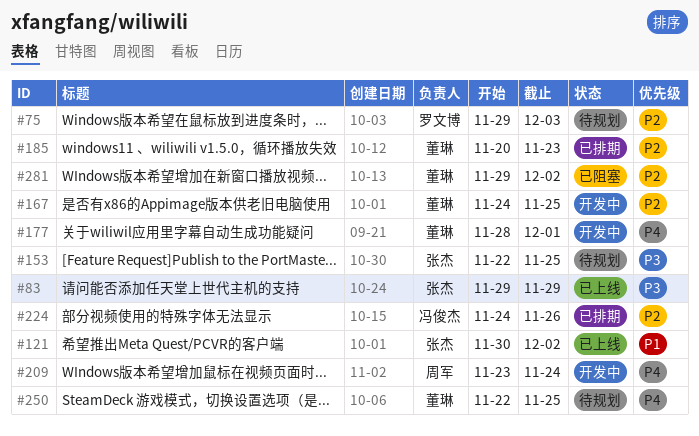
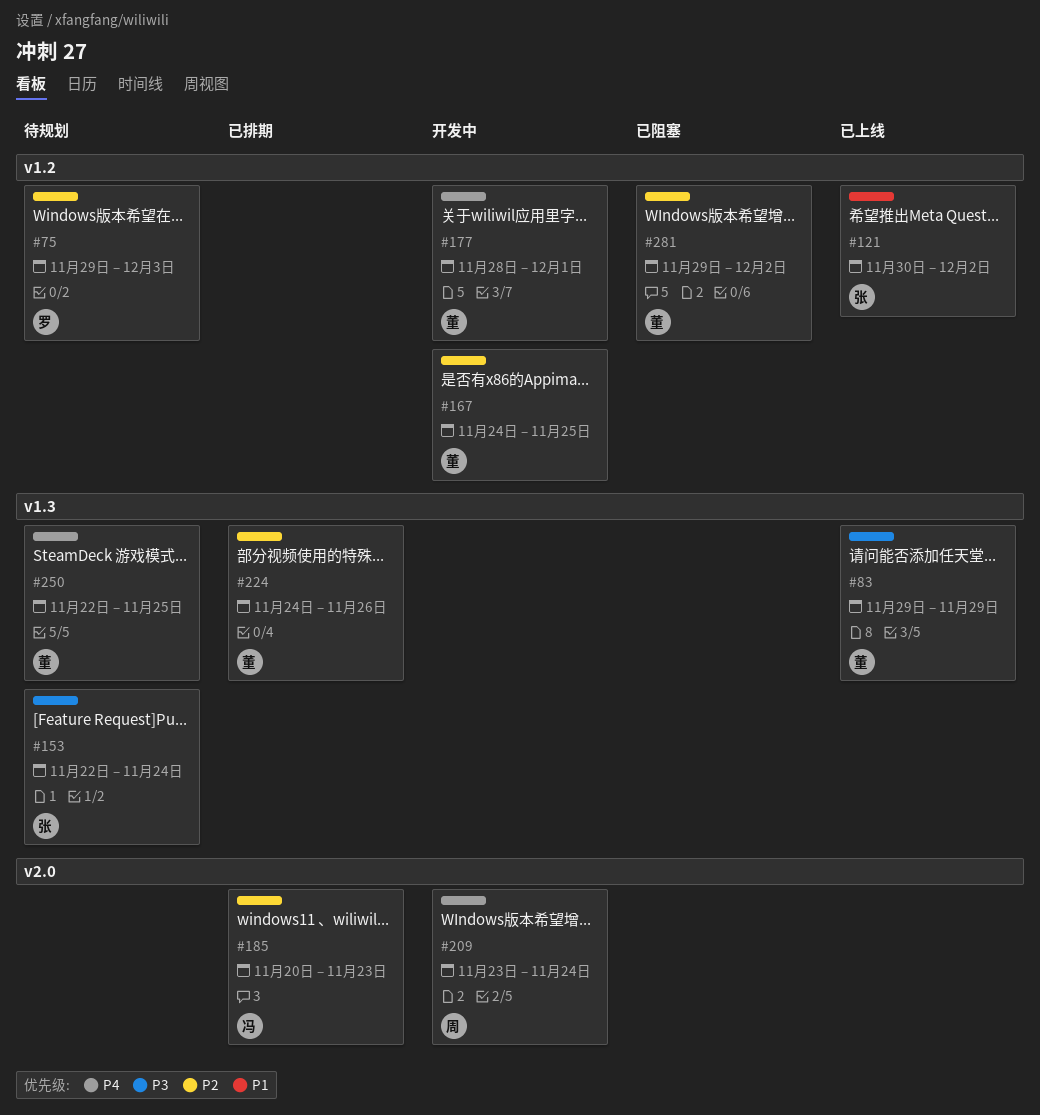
#83, owner: 张杰 -> 董琳
#153, due: Nov 25 -> Nov 24
#185, owner: 董琳 -> 冯俊杰
#224, owner: 冯俊杰 -> 董琳

